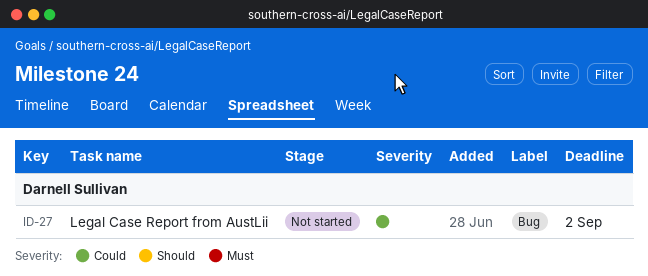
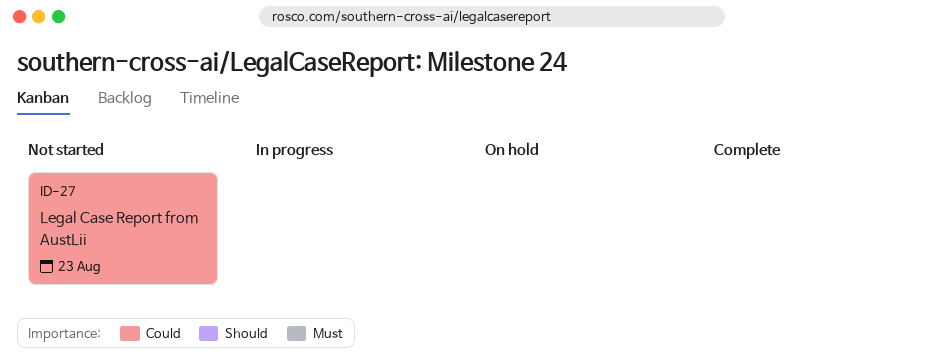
ID-27, due: Sep 2 -> Aug 23

